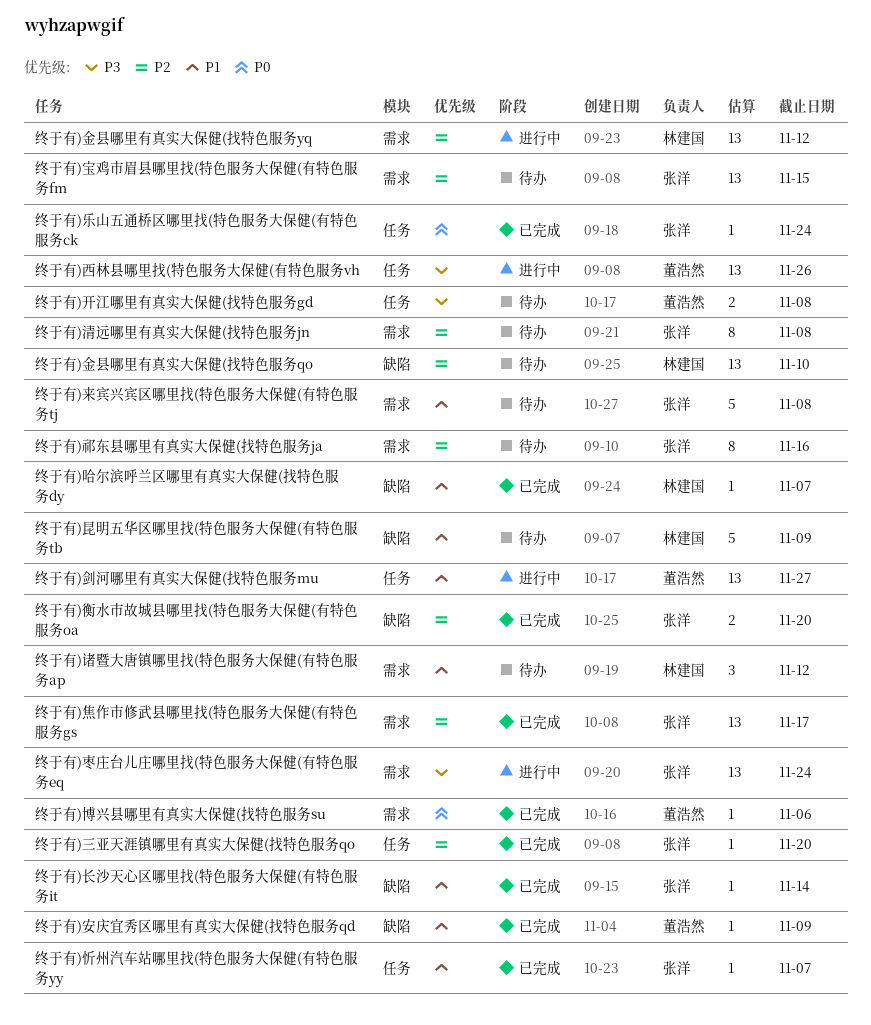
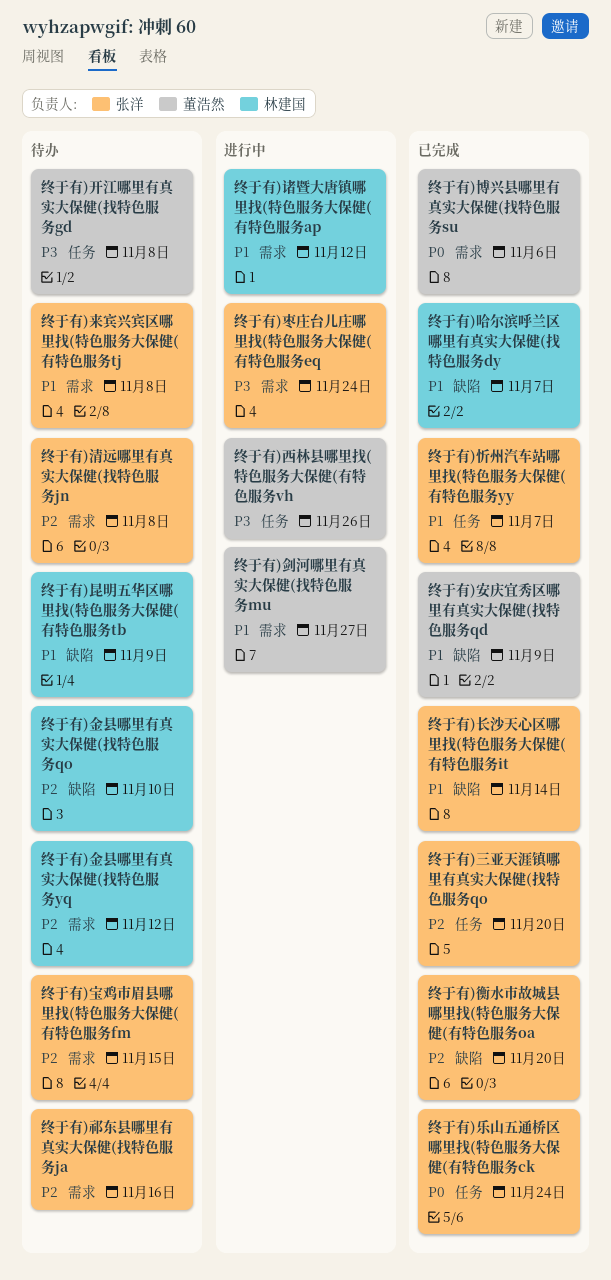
终于有)剑河哪里有真实大保健(找特色服务mu, label: 任务 -> 需求
终于有)焦作市修武县哪里找(特色服务大保健(有特色服务gs: present -> none
终于有)诸暨大唐镇哪里找(特色服务大保健(有特色服务ap, status: 待办 -> 进行中
终于有)金县哪里有真实大保健(找特色服务yq, status: 进行中 -> 待办

